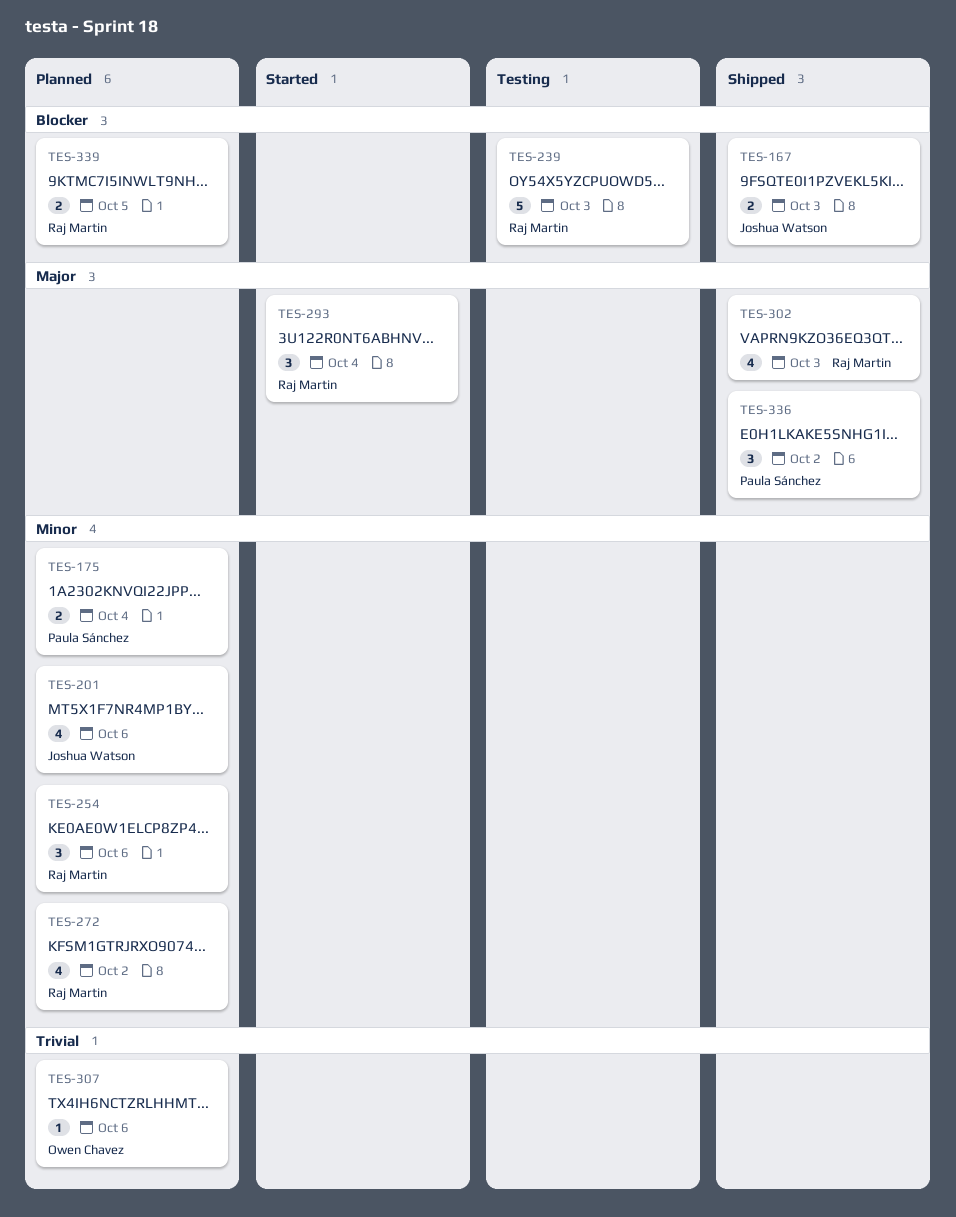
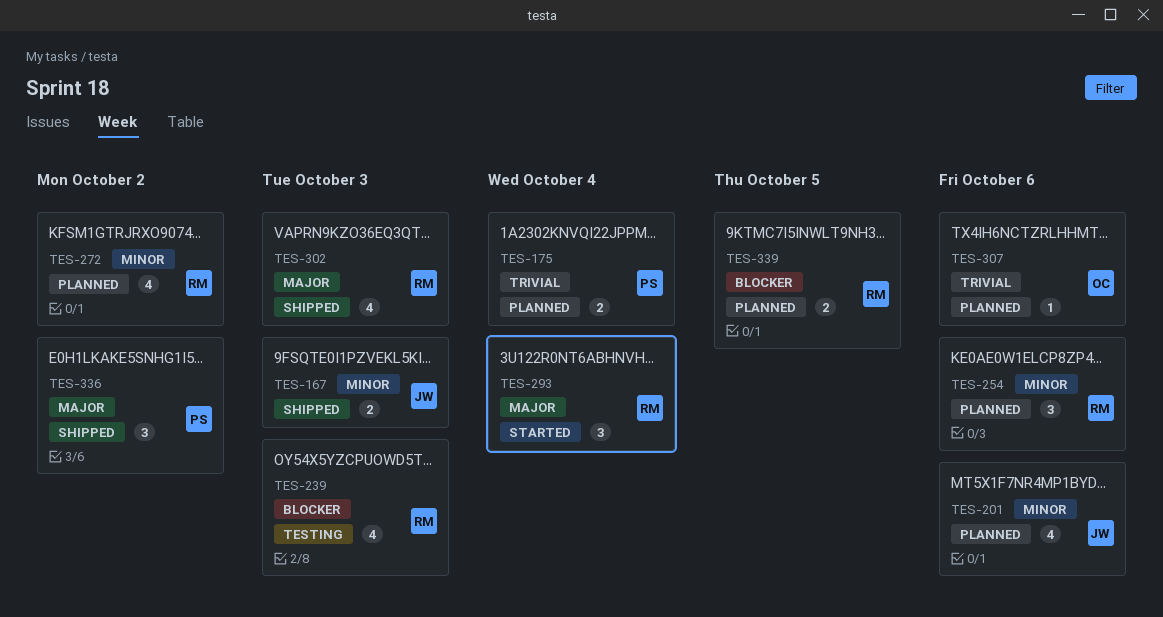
TES-167, priority: Blocker -> Minor
TES-175, priority: Minor -> Trivial
TES-239, estimate: 5 -> 4

